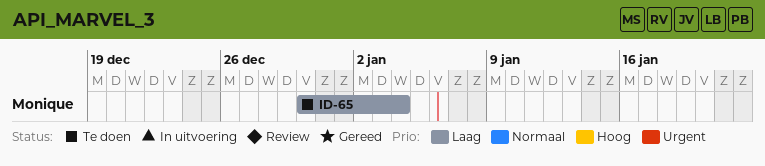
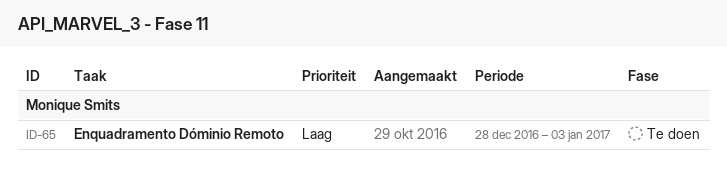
ID-65, start: Dec 30 -> Dec 28
ID-65, due: Jan 4 -> Jan 3

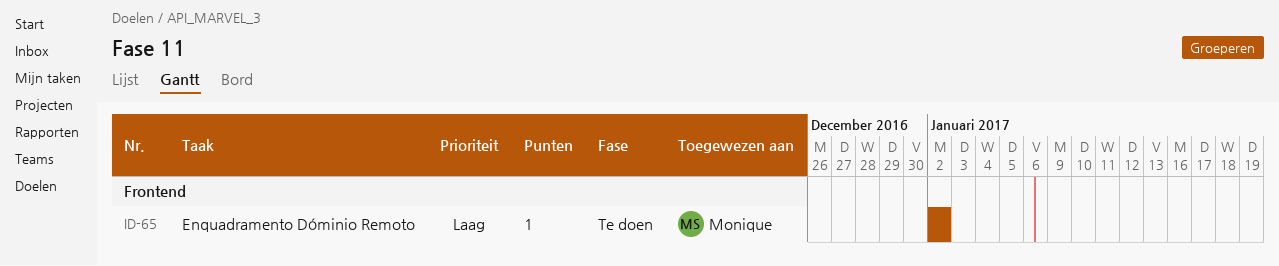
ID-65, start: Dec 28 -> Jan 2
ID-65, due: Jan 3 -> Jan 2

